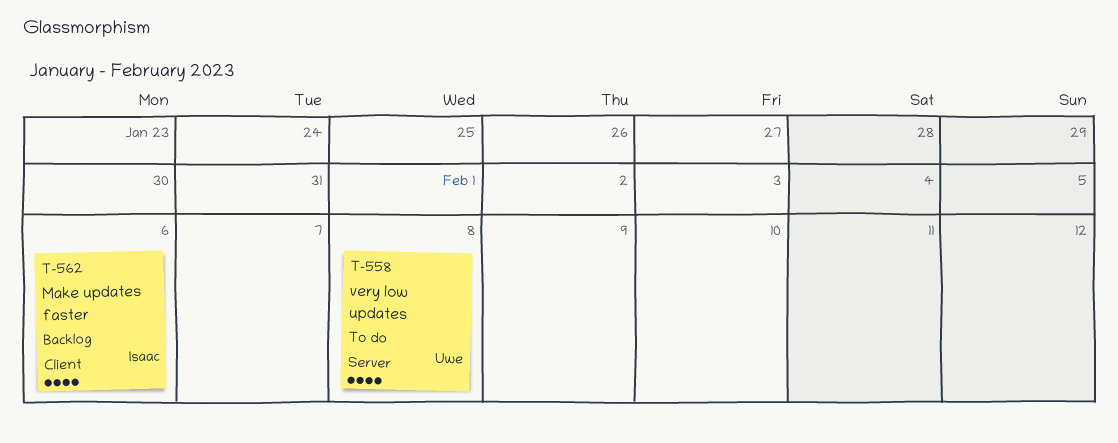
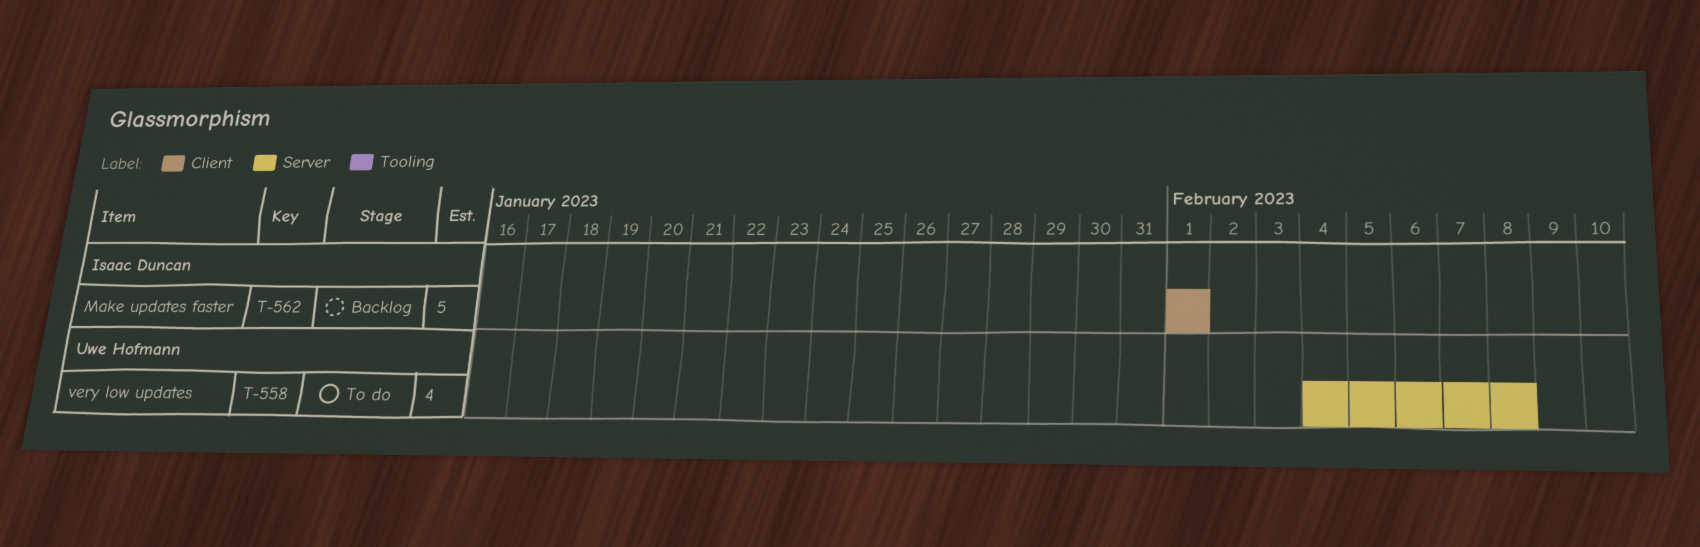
T-562, estimate: 4 -> 5
T-562, due: Feb 6 -> Feb 1

